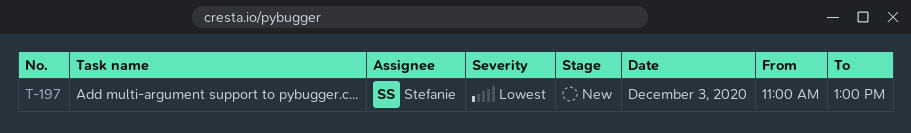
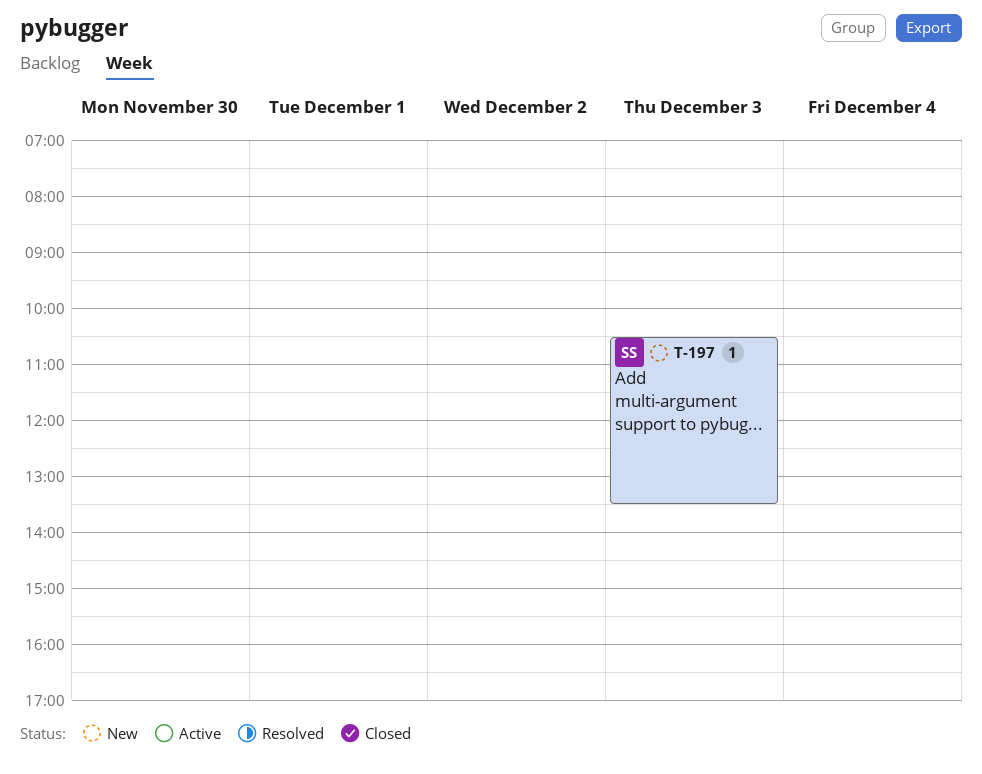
T-197, begins: 11:00 -> 10:30
T-197, ends: 13:00 -> 13:30

